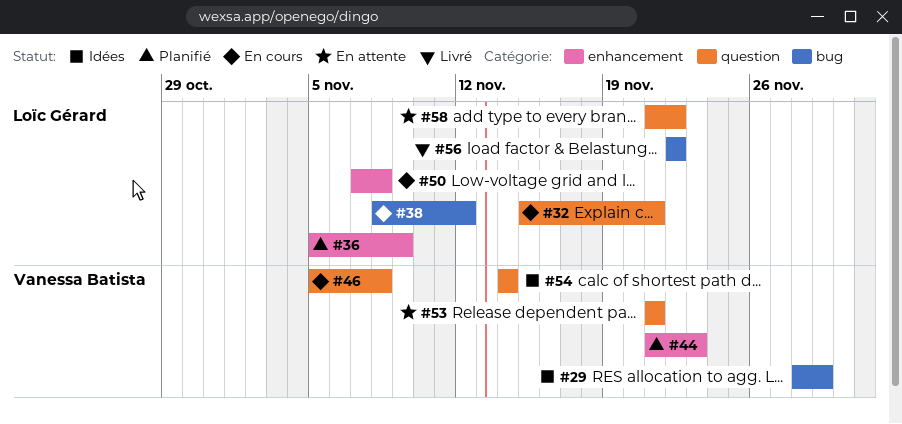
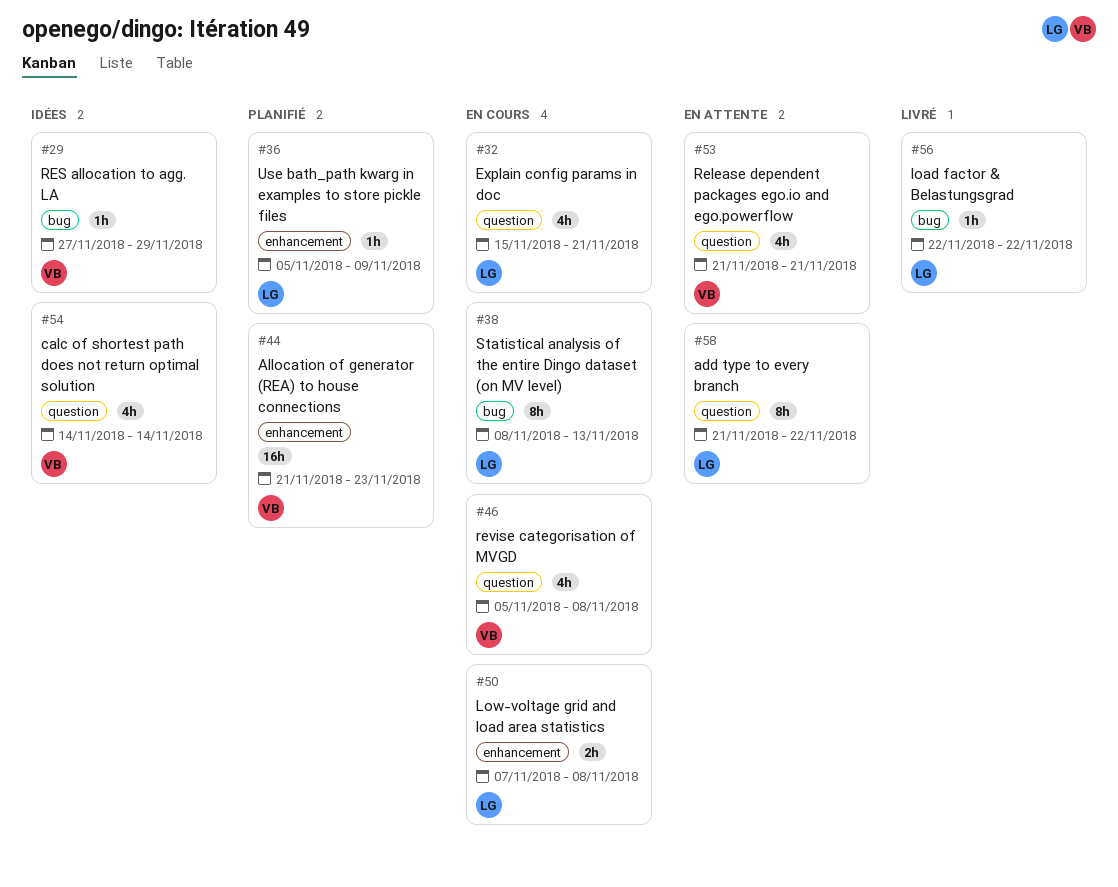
#29, start: Nov 28 -> Nov 27
#38, due: Nov 12 -> Nov 13

